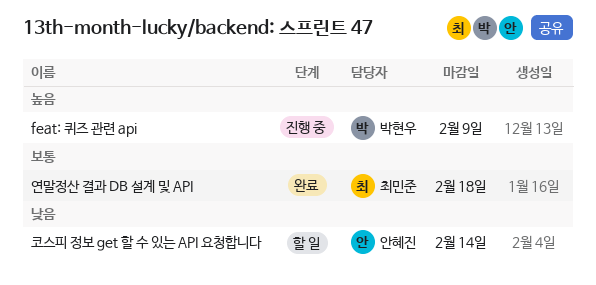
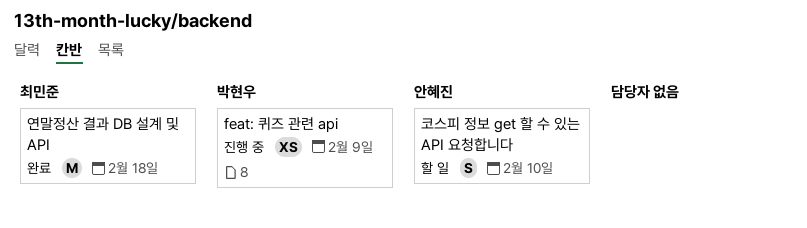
코스피 정보 get 할 수 있는 API 요청합니다, due: Feb 14 -> Feb 10

